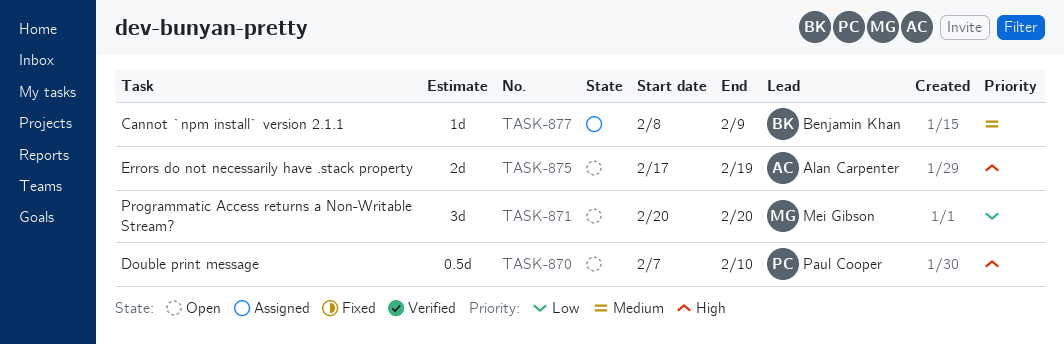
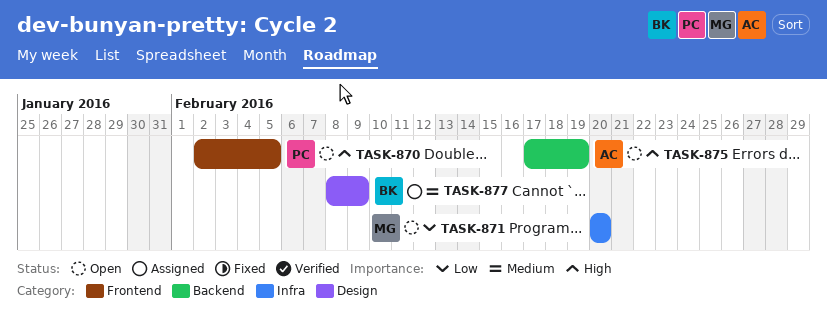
TASK-870, start: Feb 7 -> Feb 2
TASK-870, due: Feb 10 -> Feb 5

